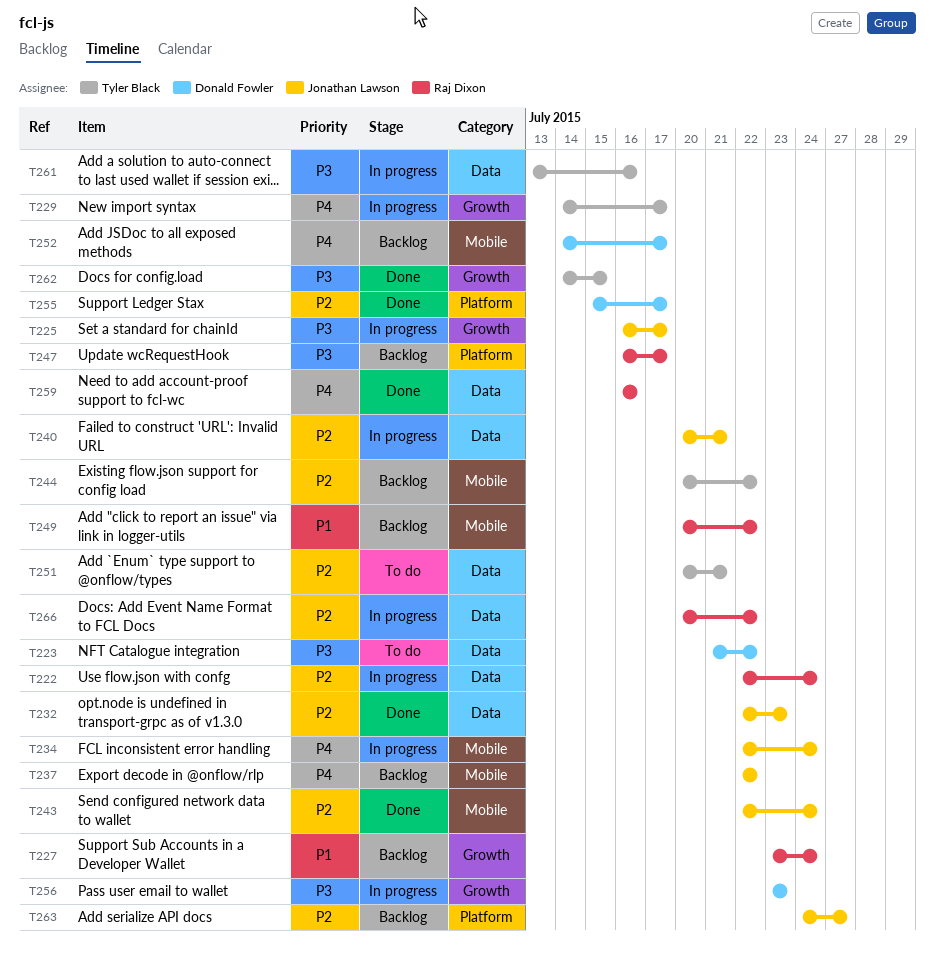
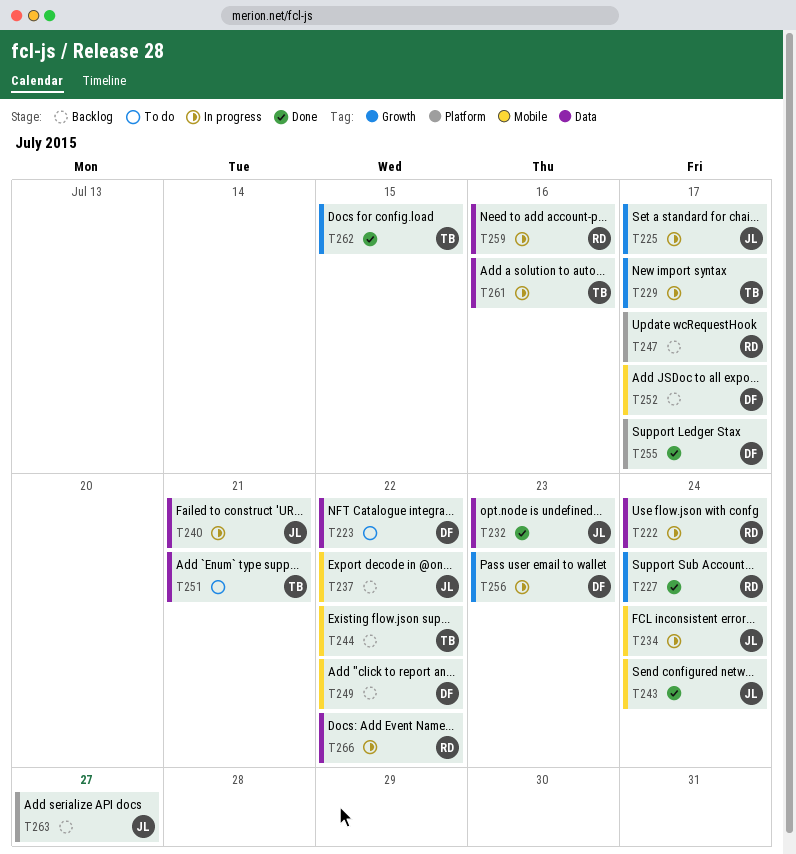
T227, status: Backlog -> Done
T249, owner: Raj Dixon -> Donald Fowler
T259, status: Done -> In progress

